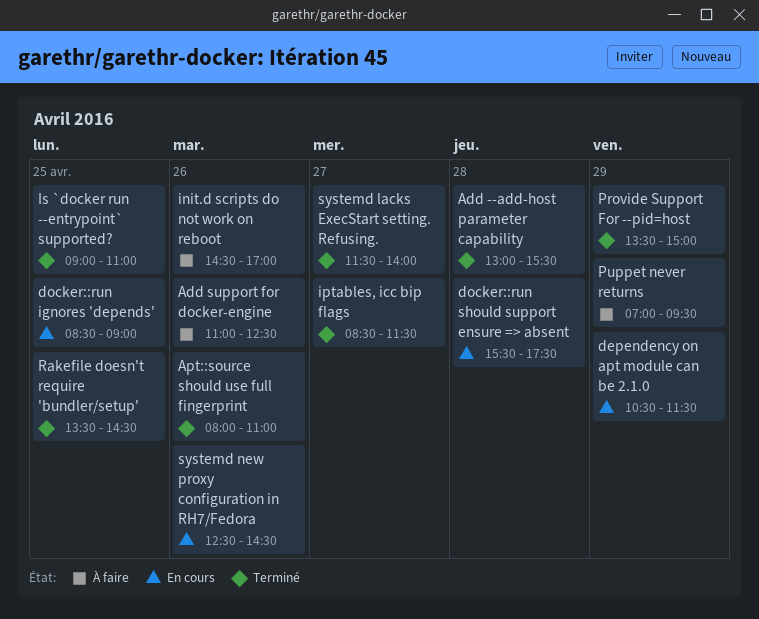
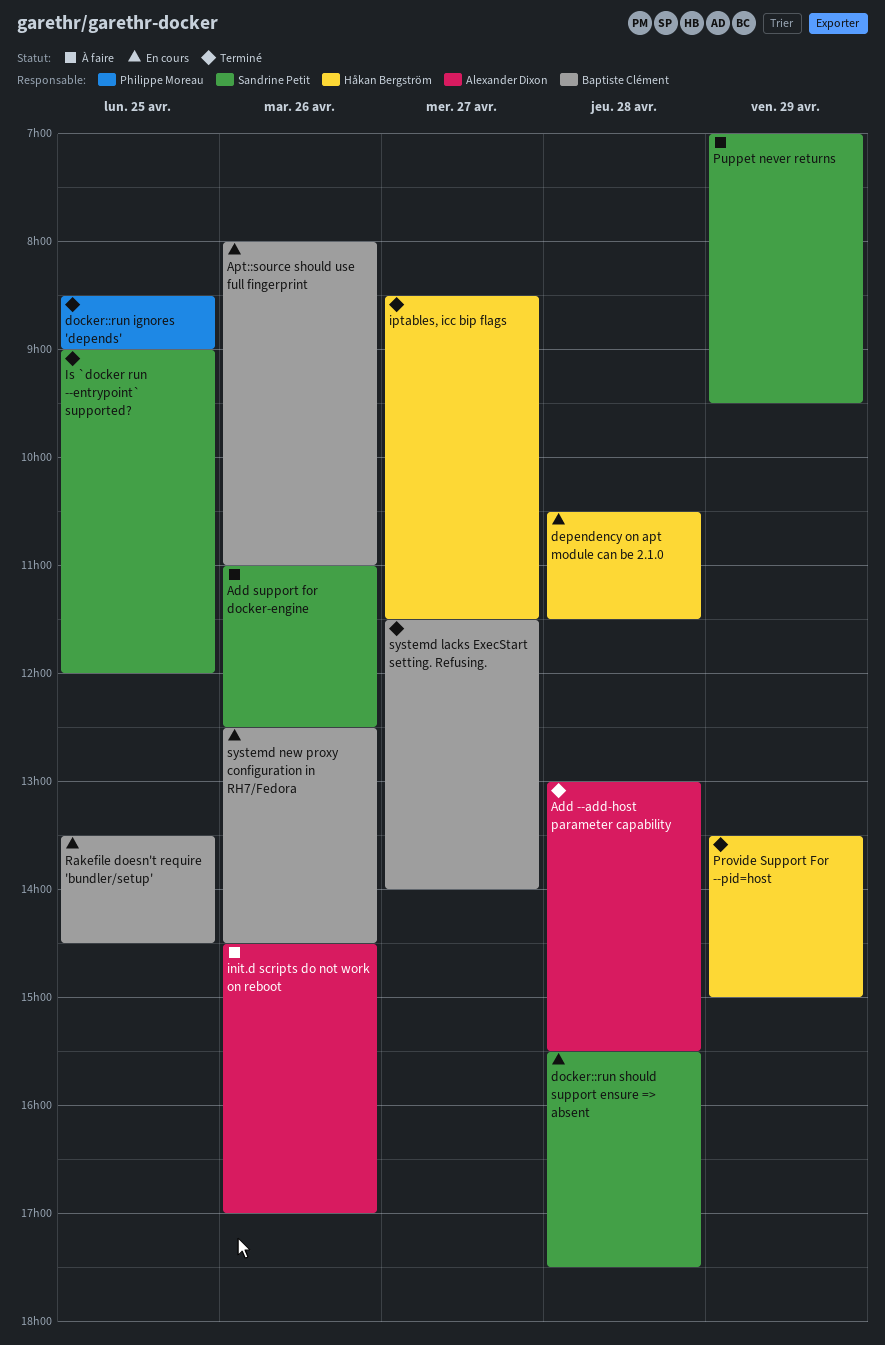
Apt::source should use full fingerprint, status: Terminé -> En cours
dependency on apt module can be 2.1.0, day: Apr 29 -> Apr 28
docker::run ignores 'depends', status: En cours -> Terminé
Is `docker run --entrypoint` supported?, ends: 11:00 -> 12:00
Rakefile doesn't require 'bundler/setup', status: Terminé -> En cours

